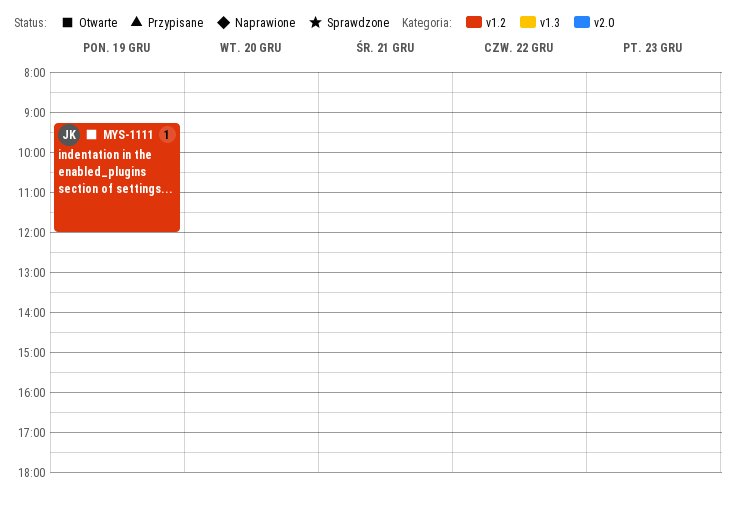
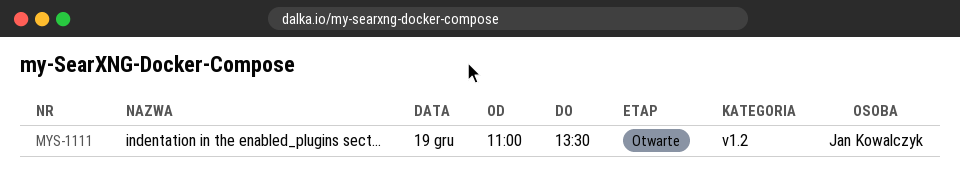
MYS-1111, begins: 09:15 -> 11:00
MYS-1111, ends: 12:00 -> 13:30

